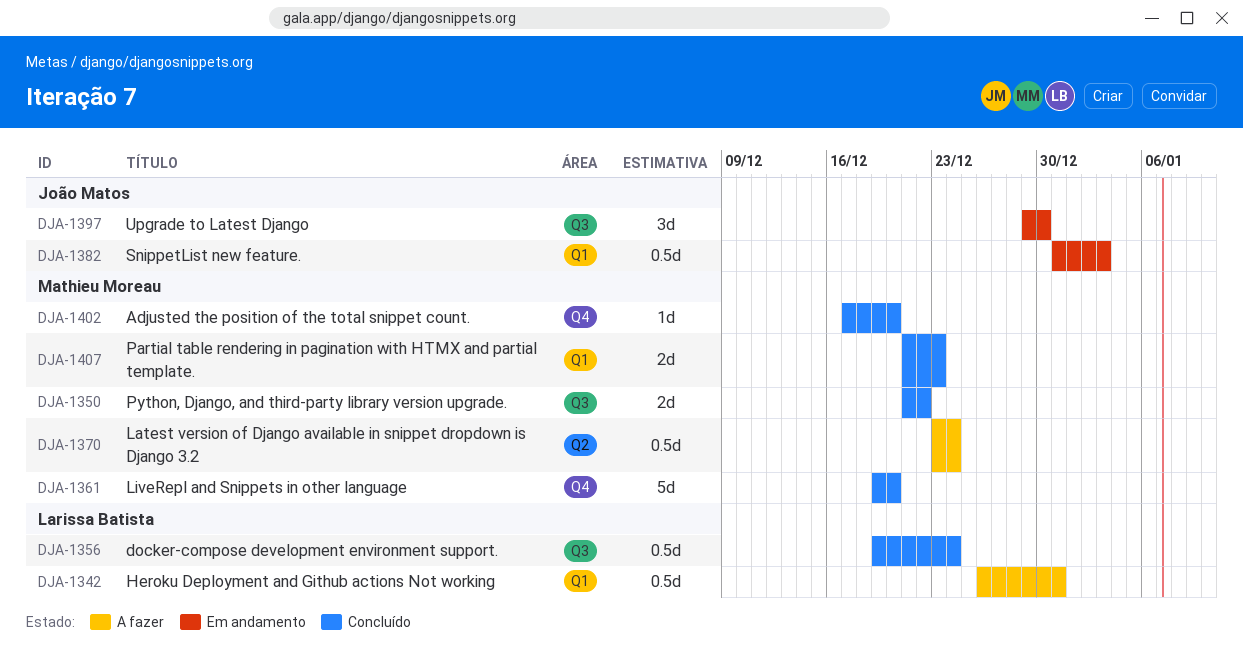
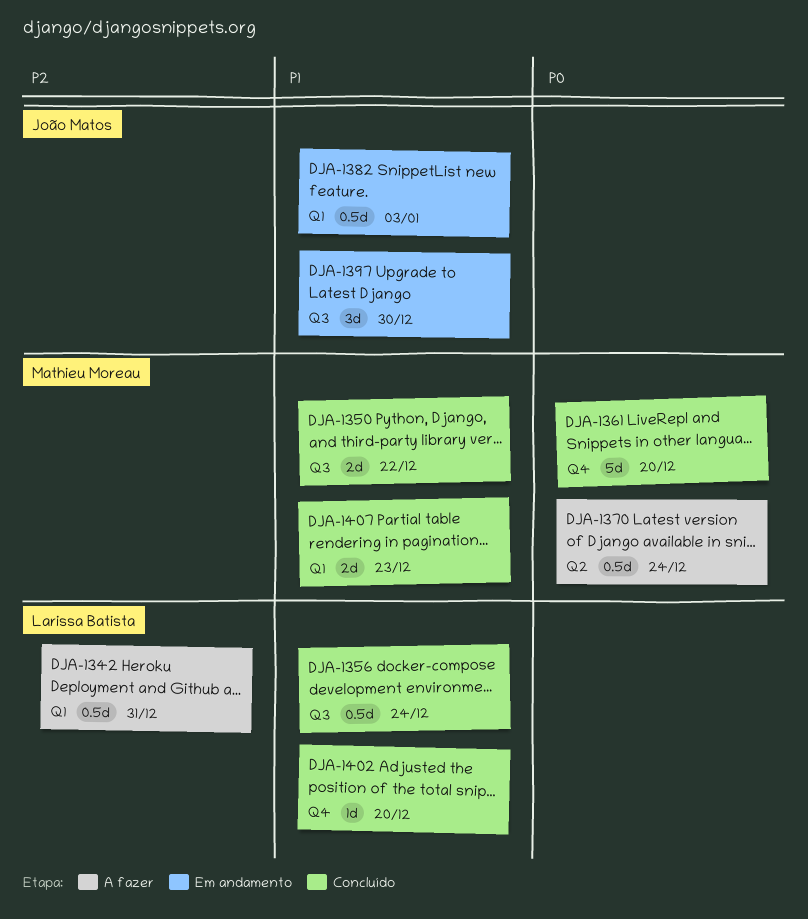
DJA-1402, owner: Mathieu Moreau -> Larissa Batista

